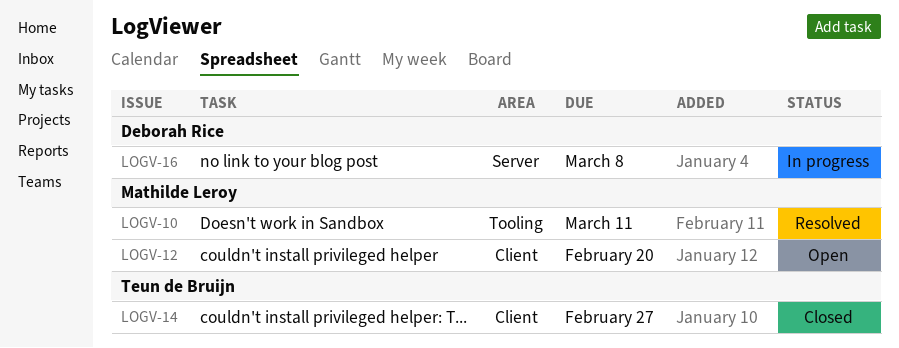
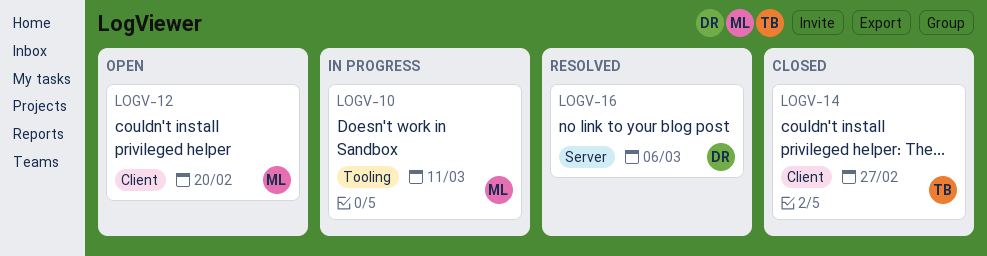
LOGV-10, status: Resolved -> In progress
LOGV-16, status: In progress -> Resolved
LOGV-16, due: Mar 8 -> Mar 6

